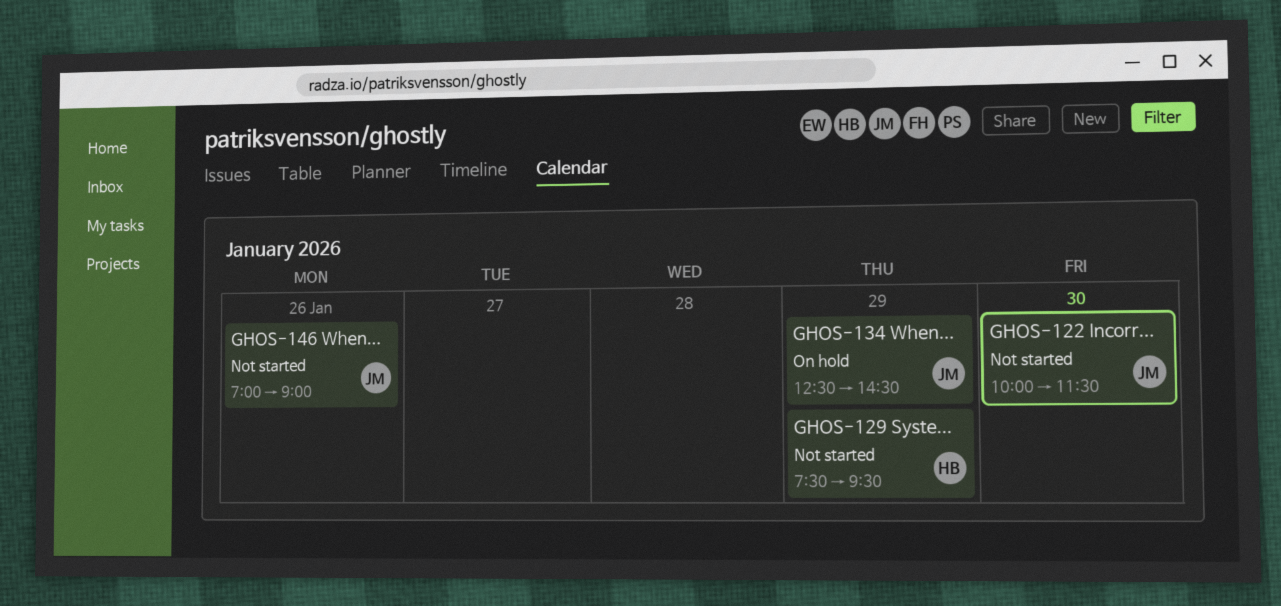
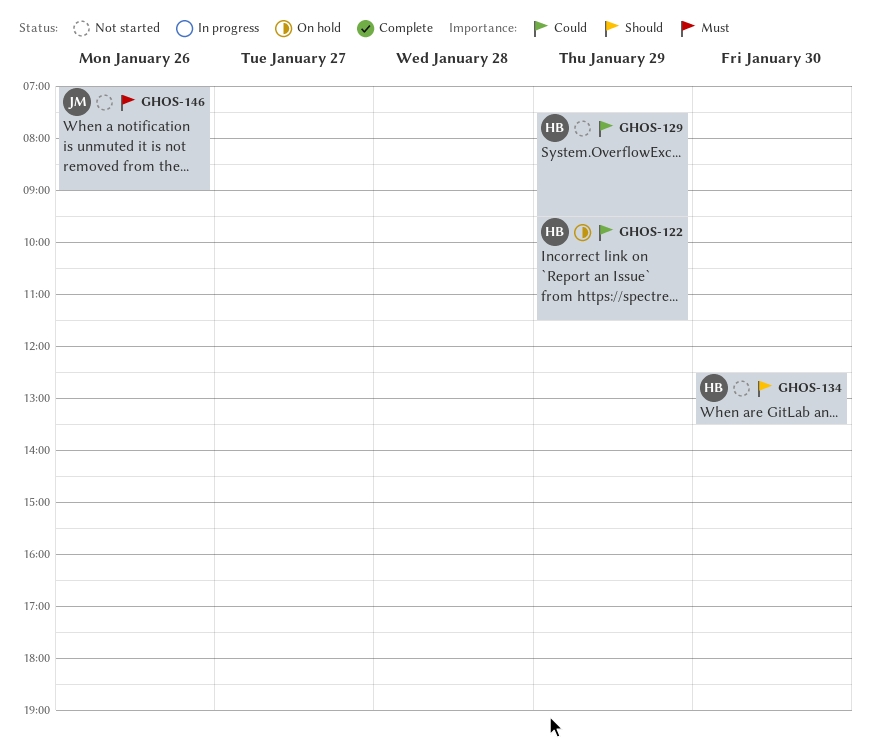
GHOS-122, status: Not started -> On hold
GHOS-122, owner: JM -> HB
GHOS-122, day: Jan 30 -> Jan 29
GHOS-122, begins: 10:00 -> 09:30
GHOS-134, status: On hold -> Not started
GHOS-134, owner: JM -> HB
GHOS-134, day: Jan 29 -> Jan 30
GHOS-134, ends: 14:30 -> 13:30

